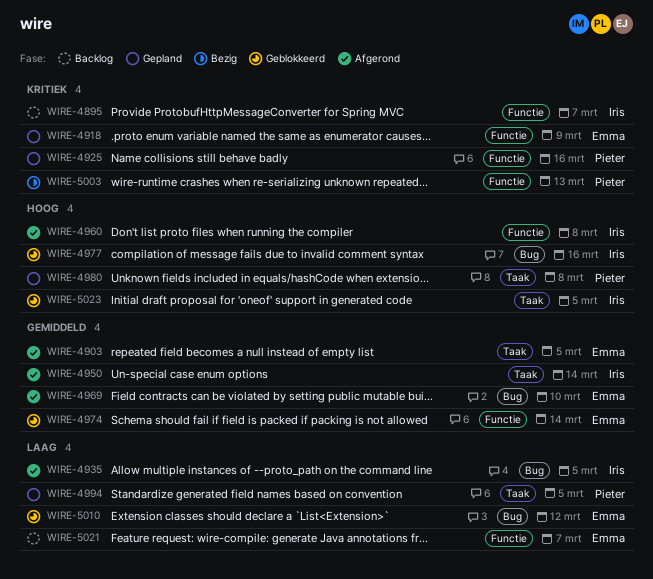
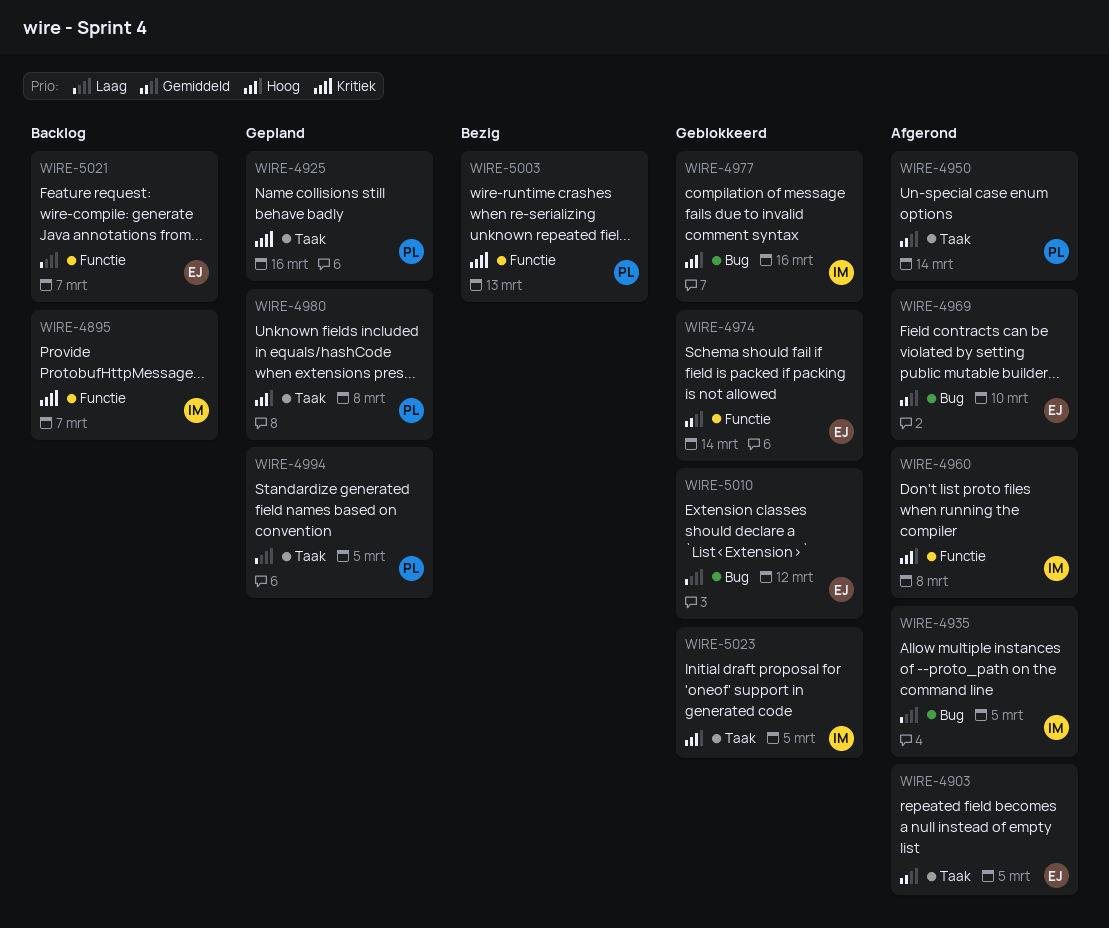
WIRE-4918: present -> none
WIRE-4925, label: Functie -> Taak
WIRE-4950, owner: Iris -> Pieter

